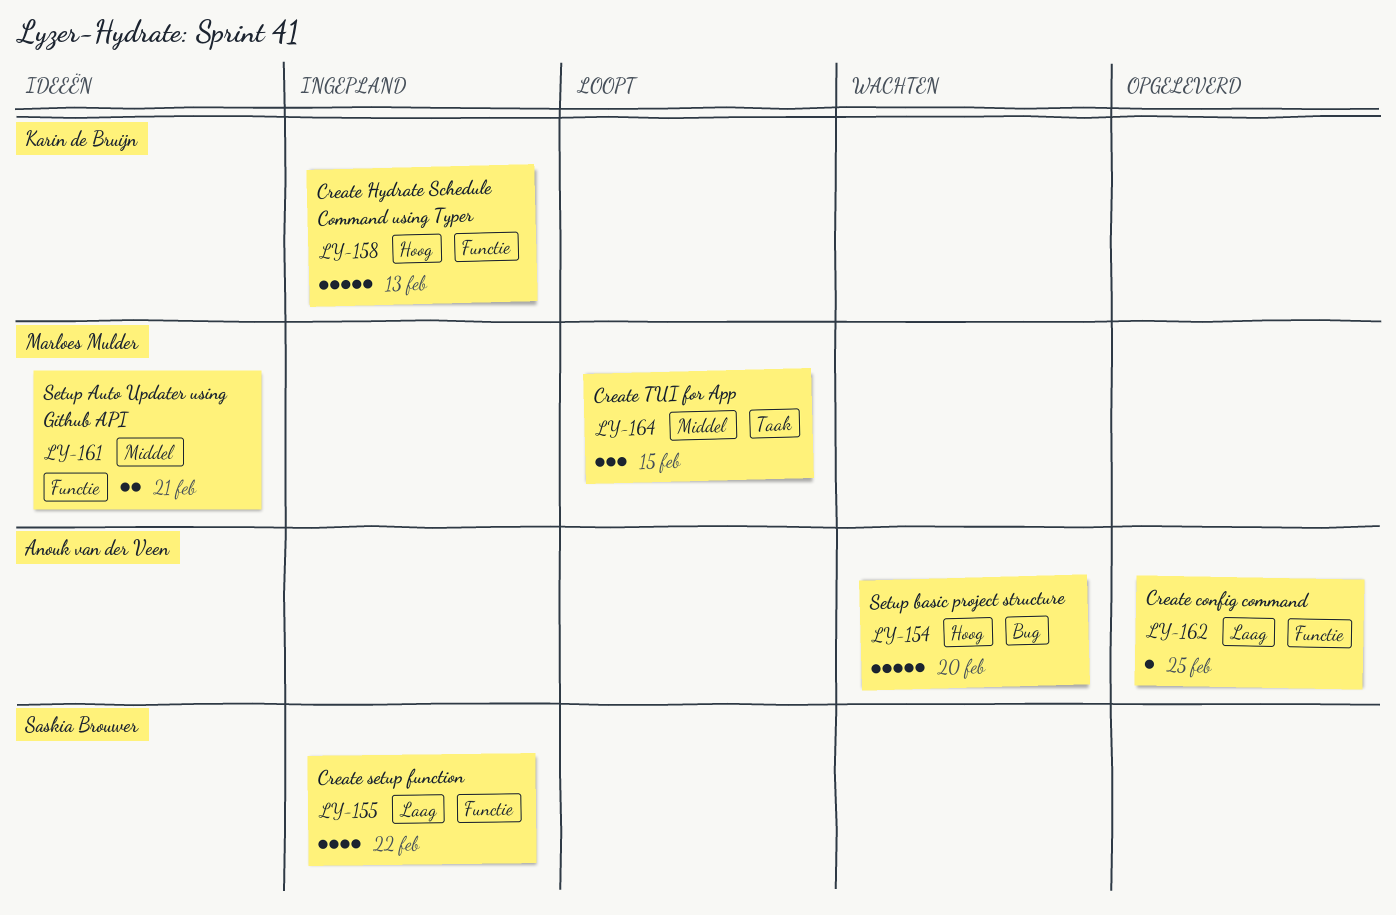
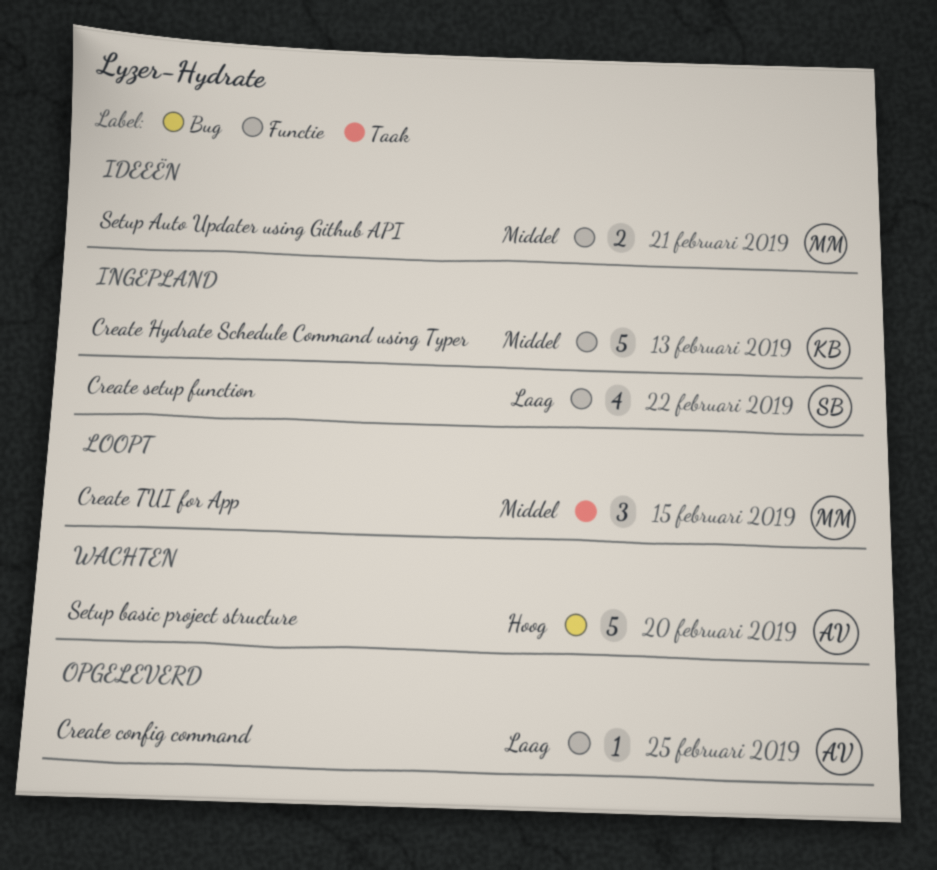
Create Hydrate Schedule Command using Typer, priority: Hoog -> Middel

